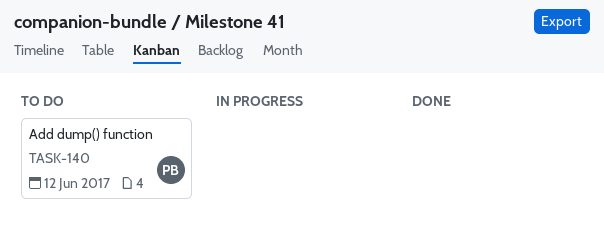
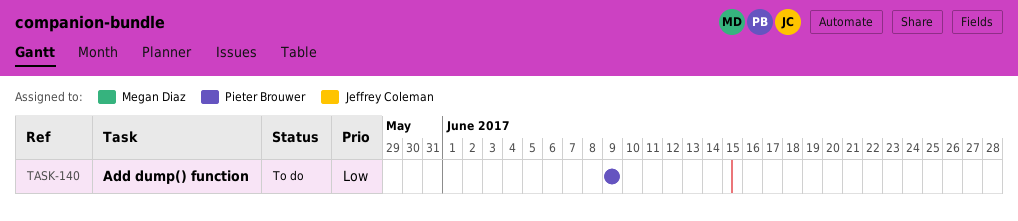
TASK-140, due: Jun 12 -> Jun 9

